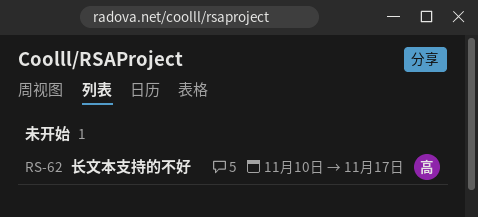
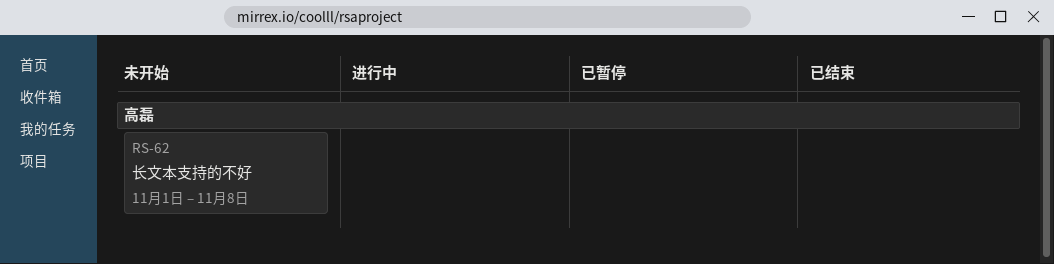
RS-62, start: Nov 10 -> Nov 1
RS-62, due: Nov 17 -> Nov 8

